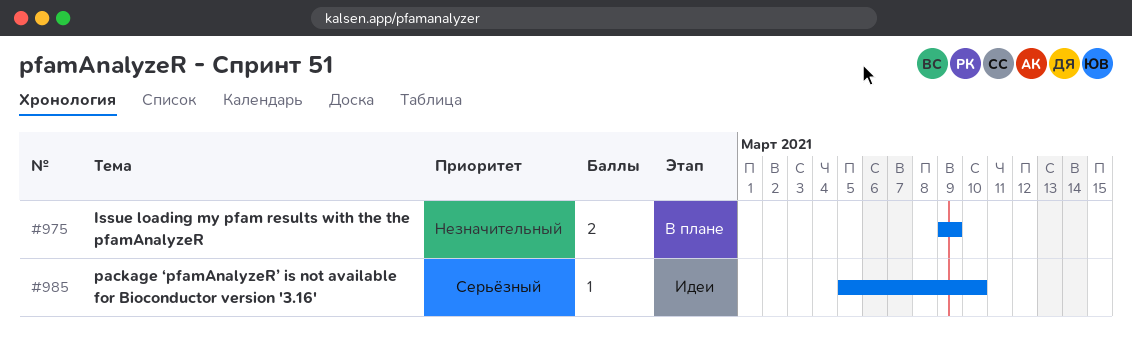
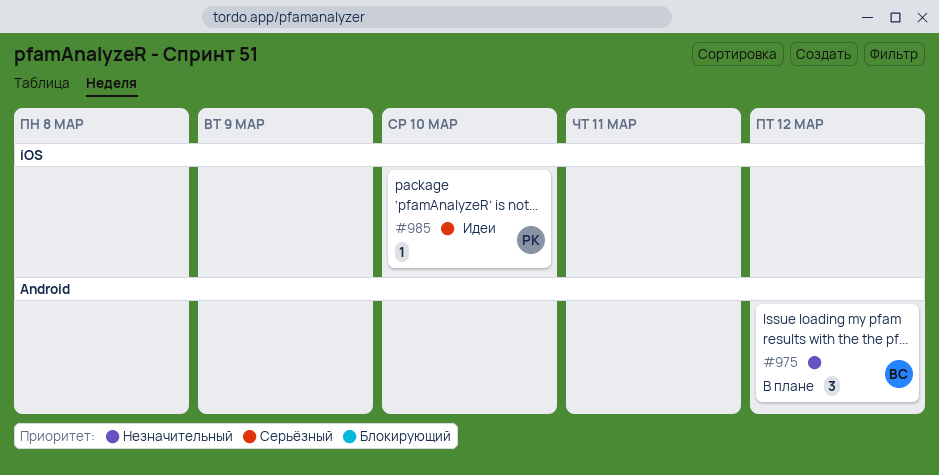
#975, estimate: 2 -> 3
#975, due: Mar 9 -> Mar 12

